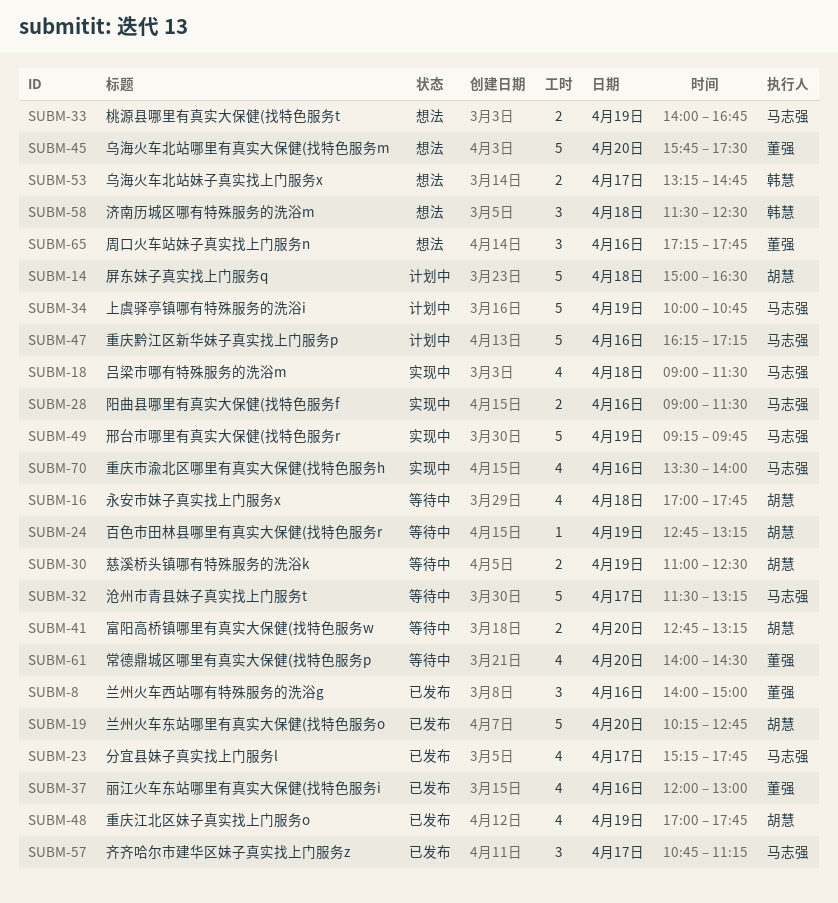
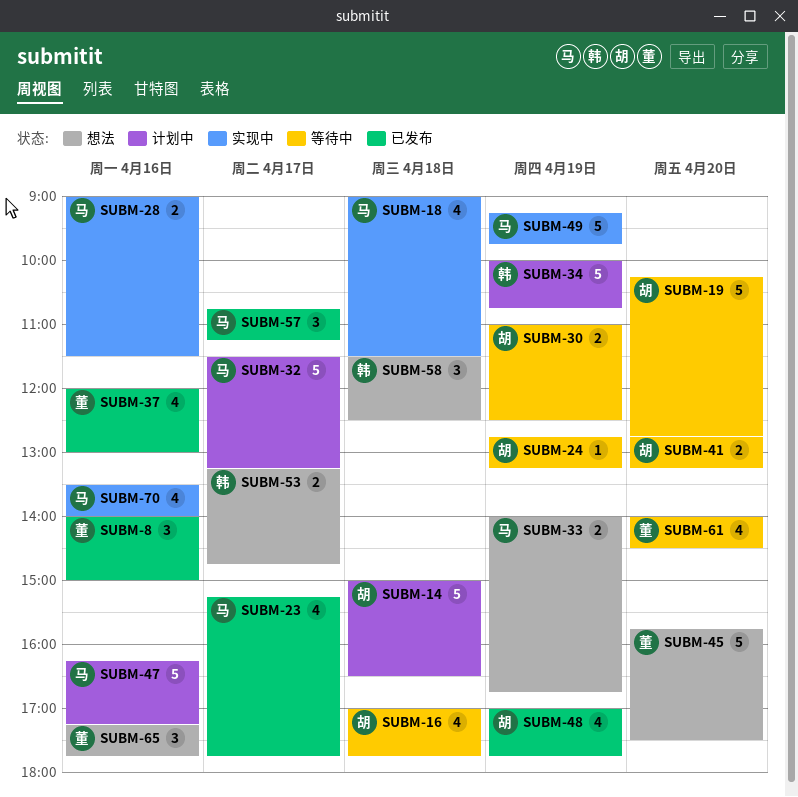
SUBM-19, status: 已发布 -> 等待中
SUBM-32, status: 等待中 -> 计划中
SUBM-34, owner: 马志强 -> 韩慧

